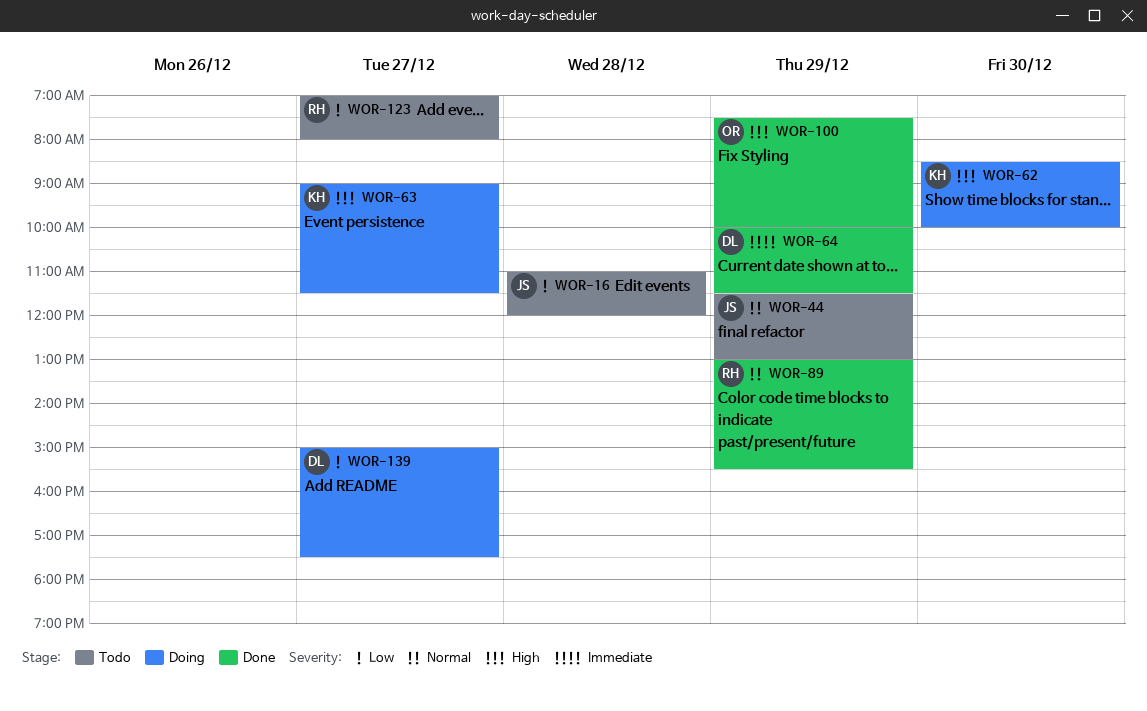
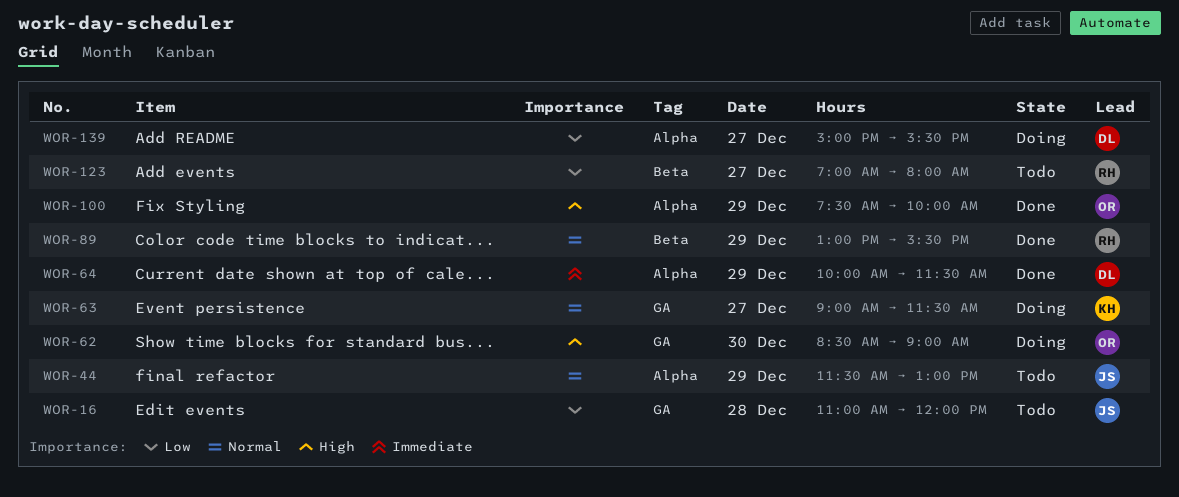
WOR-62, owner: KH -> OR
WOR-62, ends: 10:00 -> 09:00
WOR-63, priority: High -> Normal
WOR-139, ends: 17:30 -> 15:30

